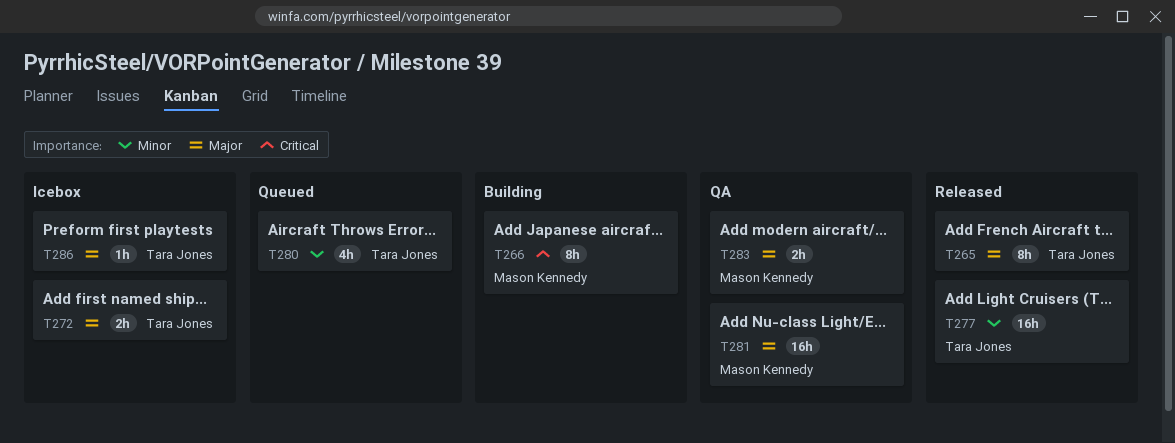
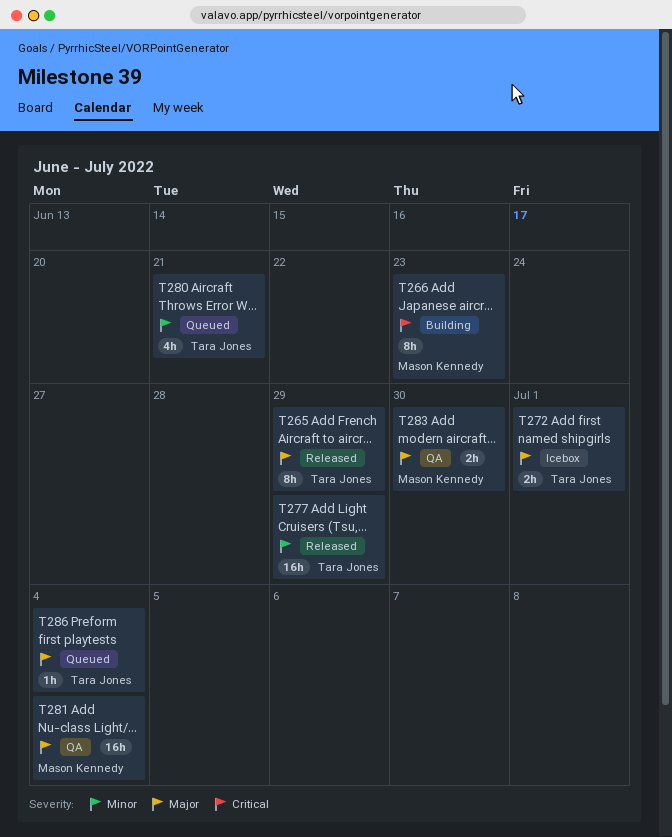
T286, status: Icebox -> Queued

